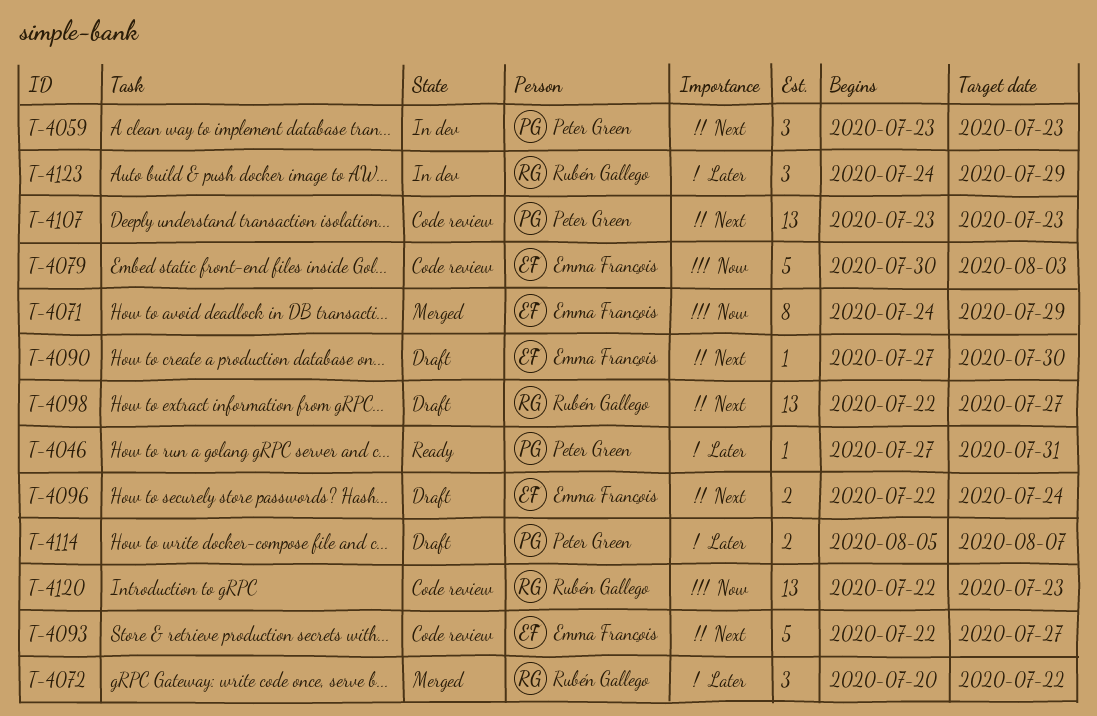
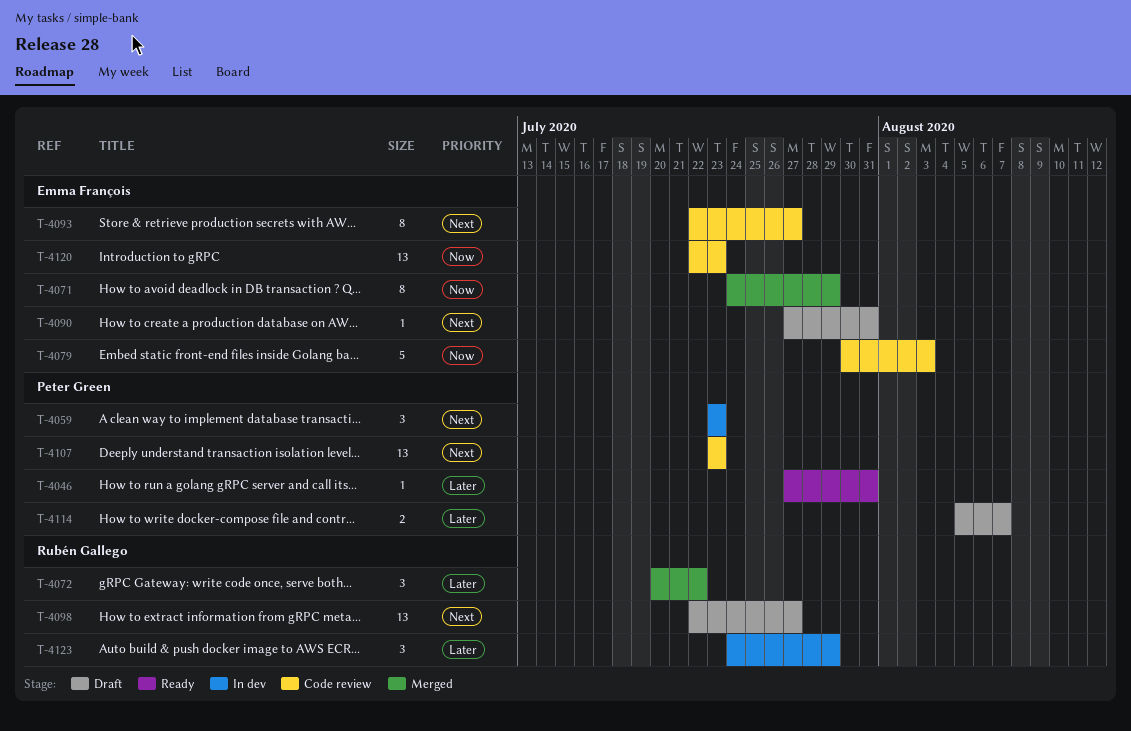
T-4090, due: Jul 30 -> Jul 31
T-4093, estimate: 5 -> 8
T-4096: present -> none
T-4120, owner: Rubén Gallego -> Emma François

